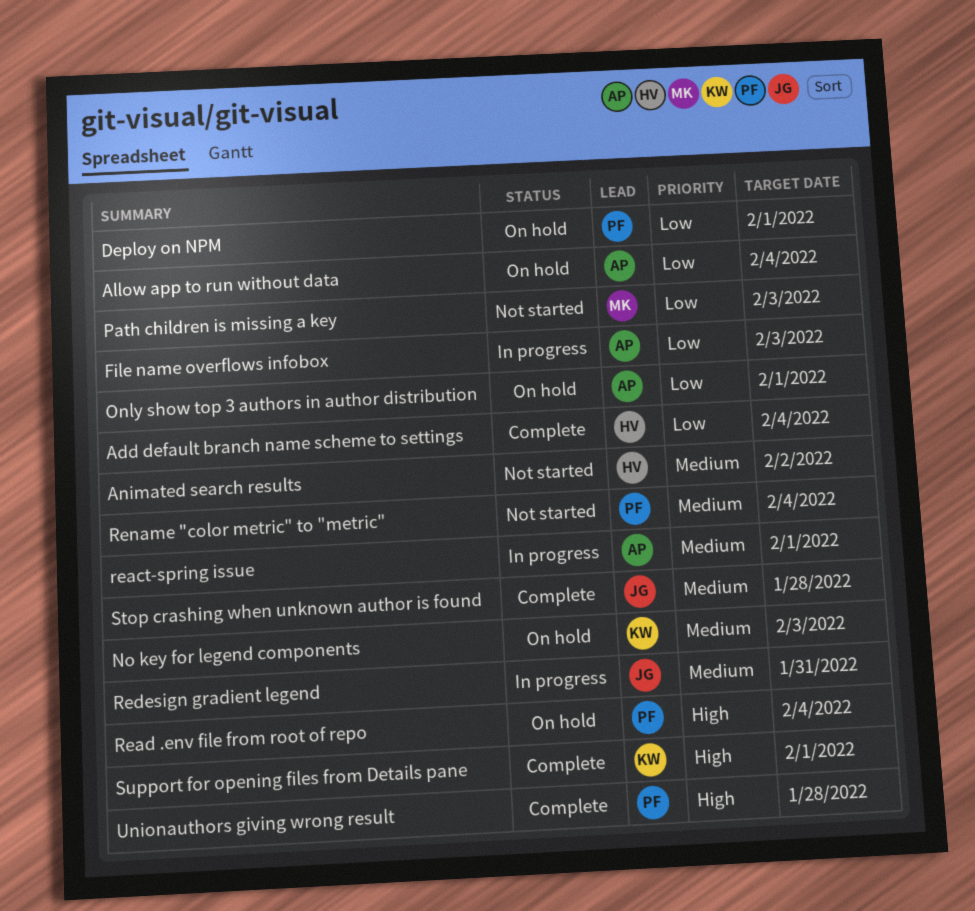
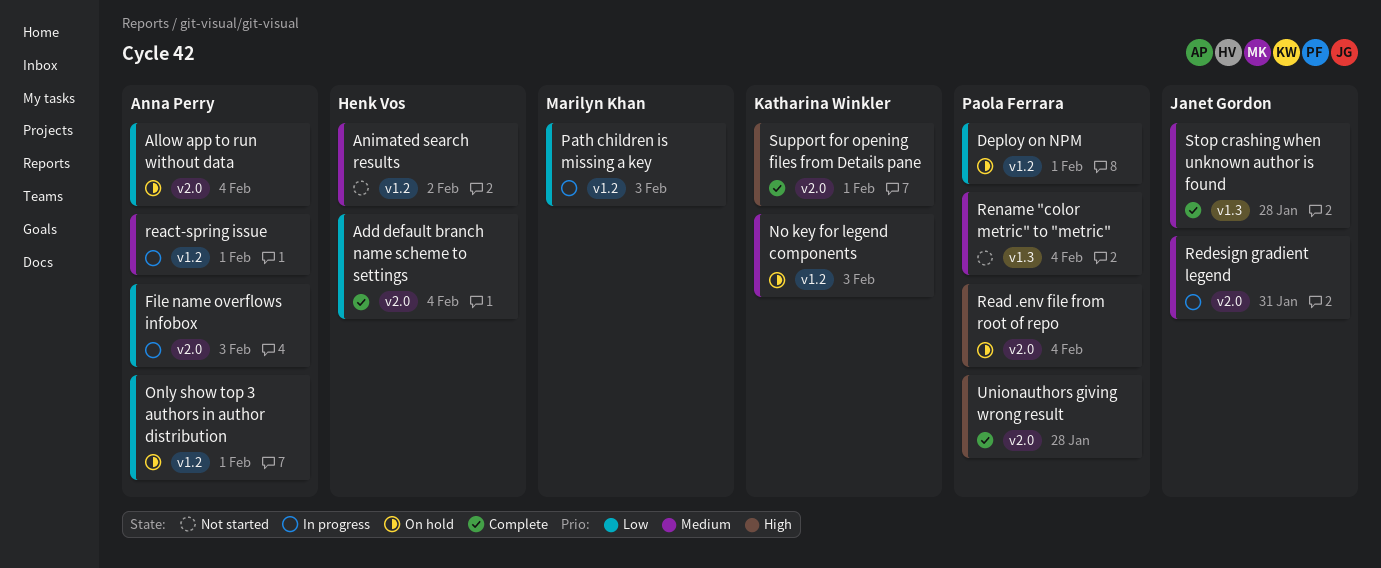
Path children is missing a key, status: Not started -> In progress

